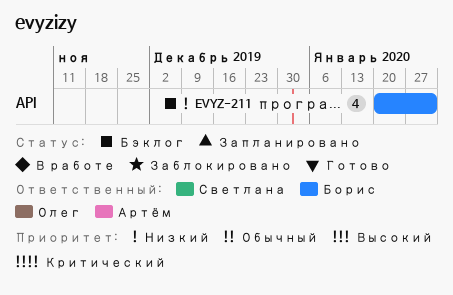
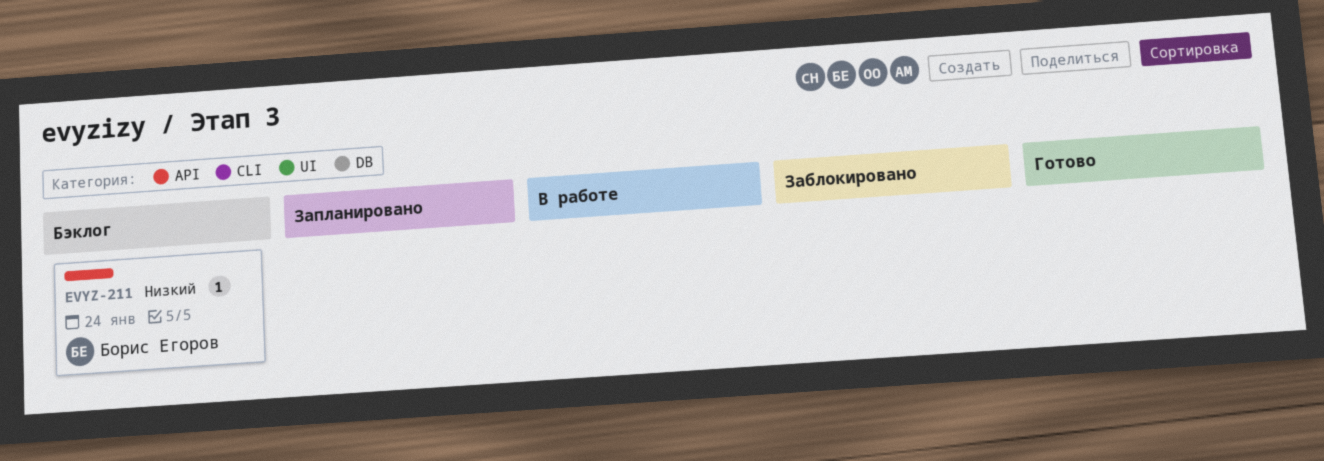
EVYZ-211, estimate: 4 -> 1
EVYZ-211, due: Jan 31 -> Jan 24

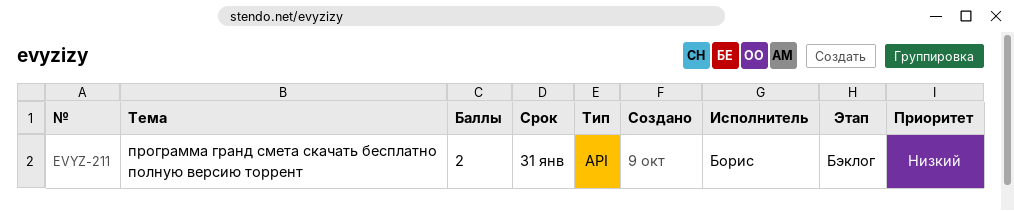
EVYZ-211, estimate: 1 -> 2
EVYZ-211, due: Jan 24 -> Jan 31

